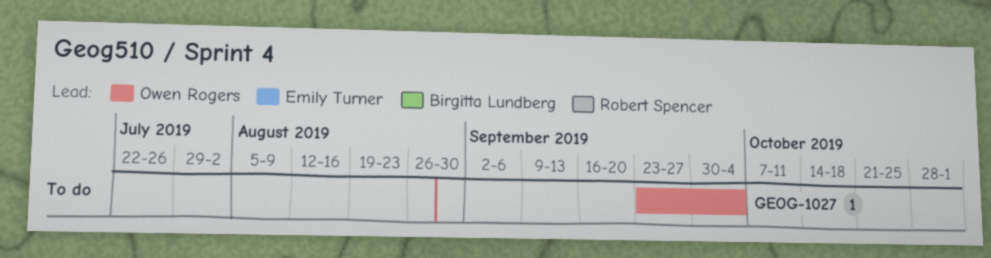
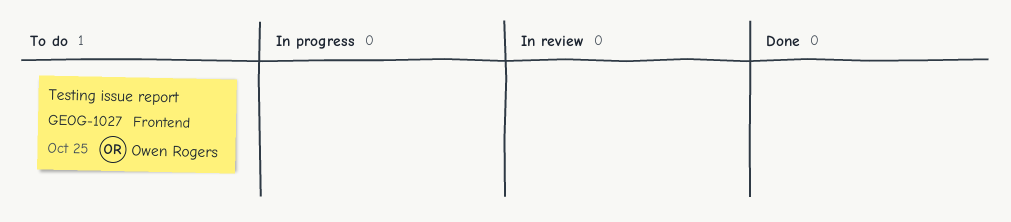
GEOG-1027, due: Oct 4 -> Oct 25

